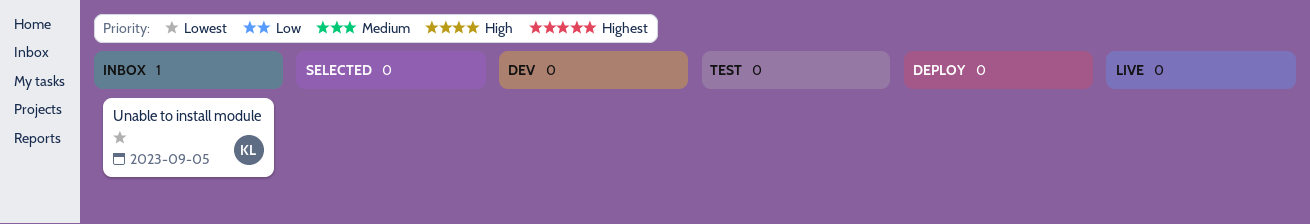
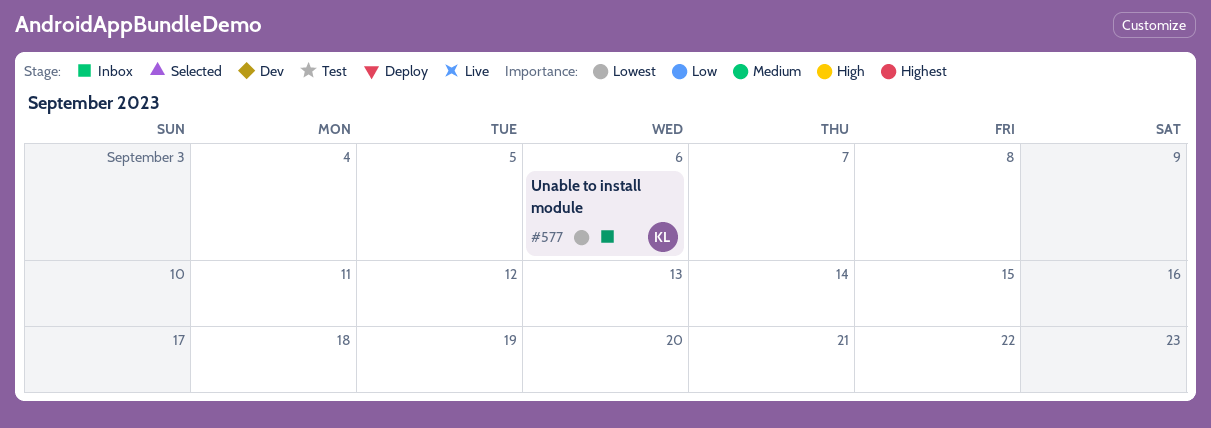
Unable to install module, due: Sep 5 -> Sep 6

